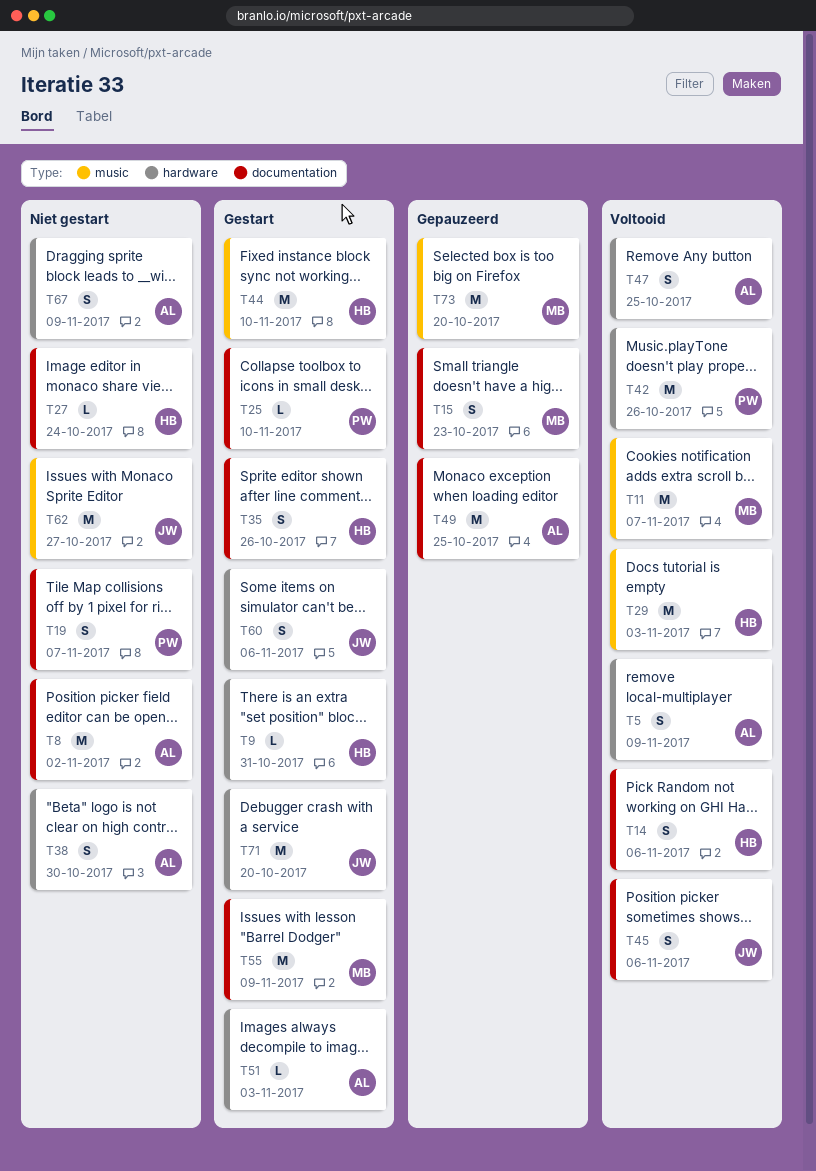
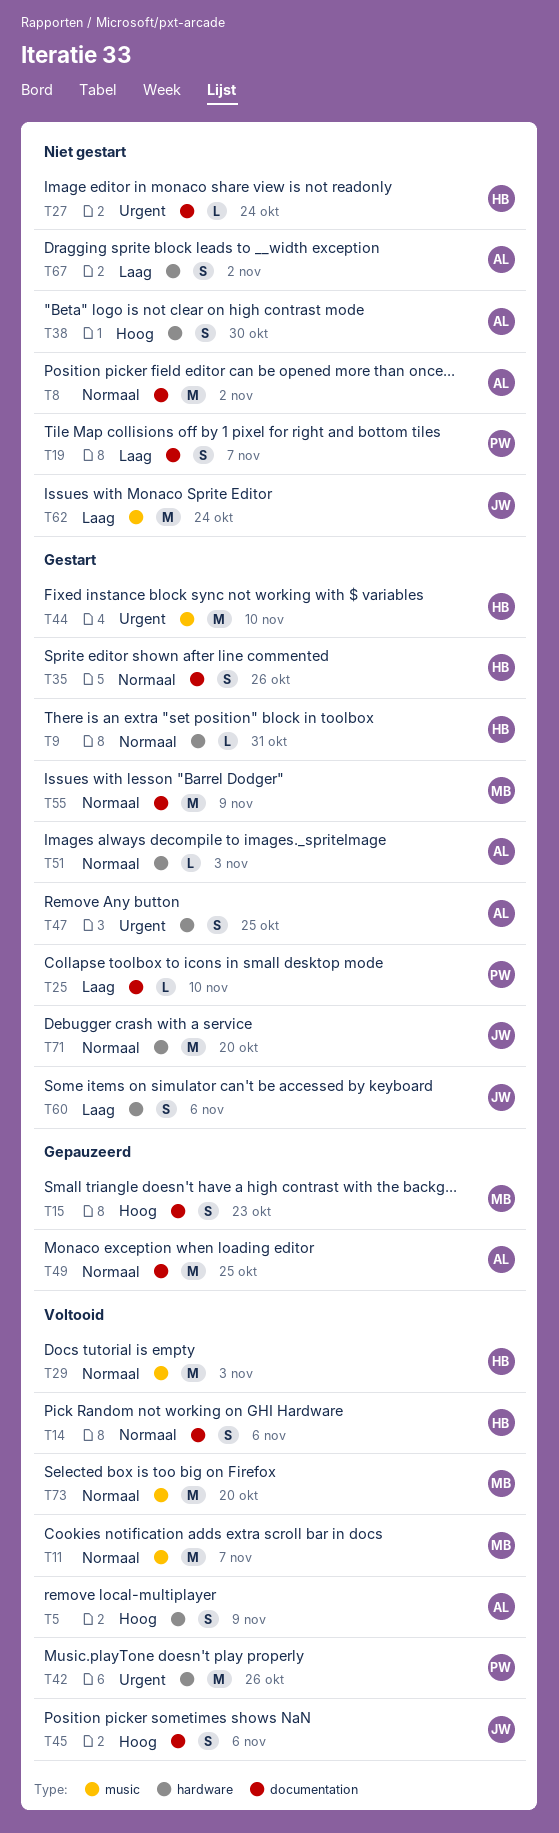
T47, status: Voltooid -> Gestart
T62, due: Oct 27 -> Oct 24
T67, due: Nov 9 -> Nov 2
T73, status: Gepauzeerd -> Voltooid

